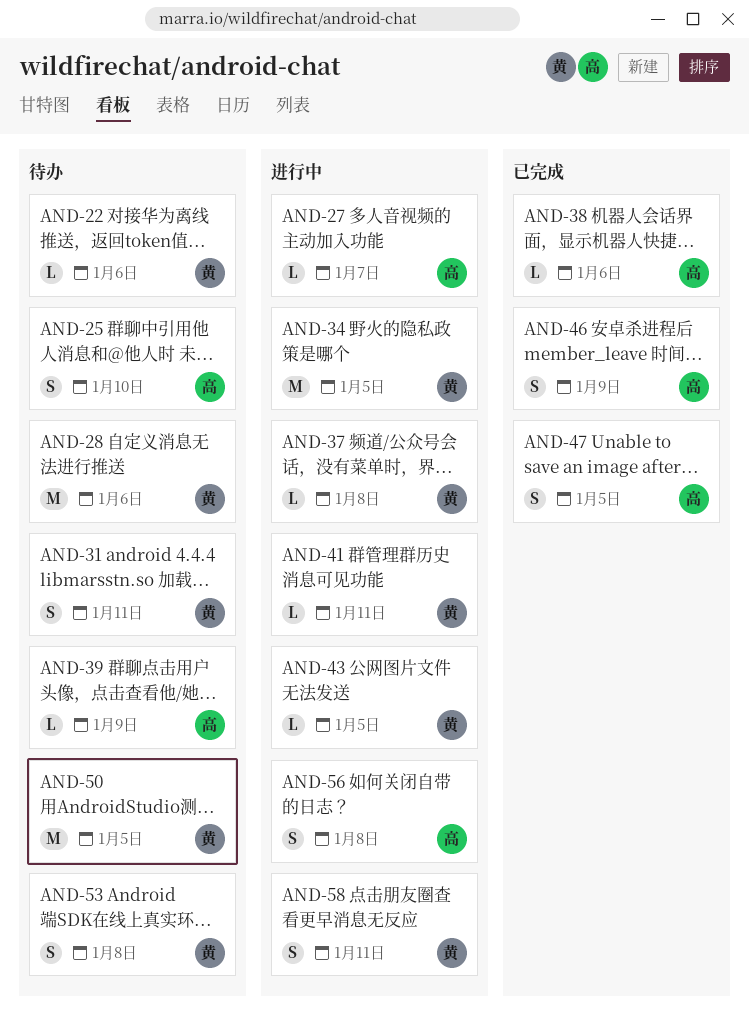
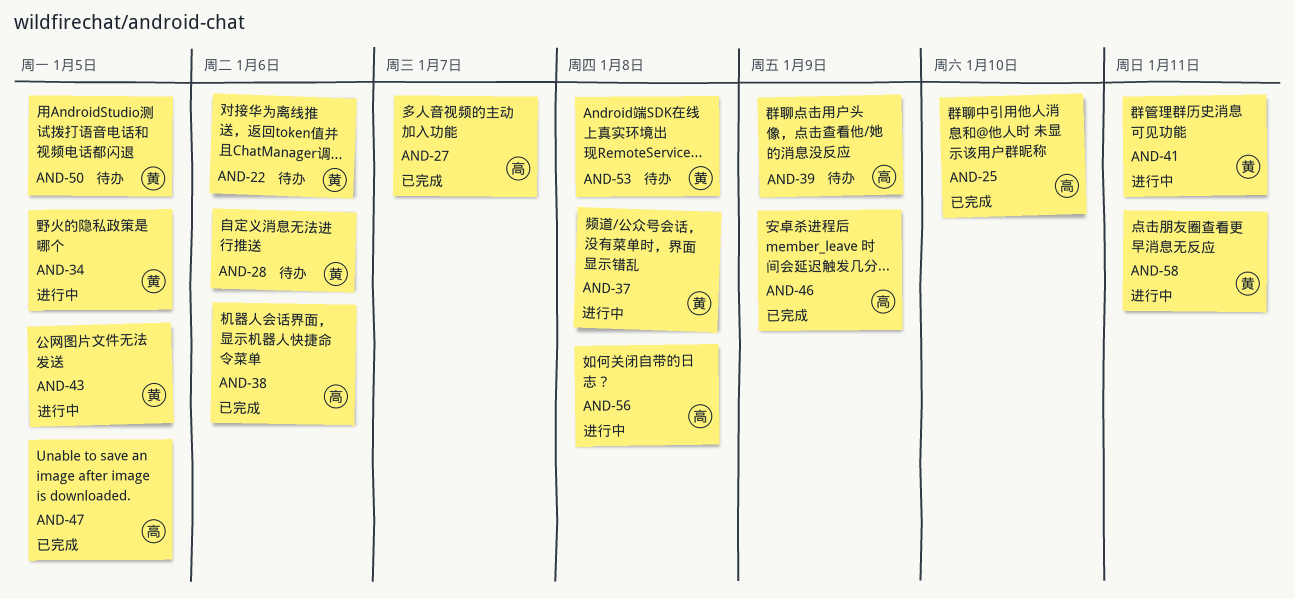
AND-25, status: 待办 -> 已完成
AND-27, status: 进行中 -> 已完成
AND-31: present -> none

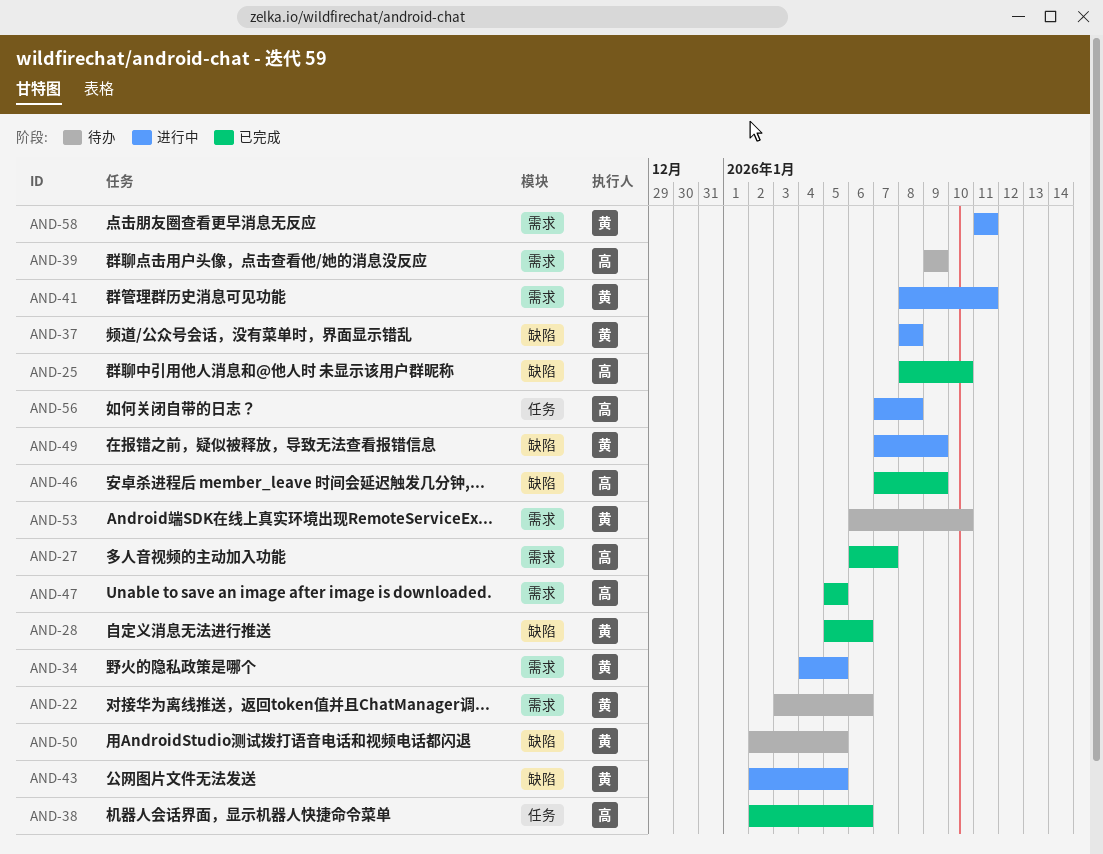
AND-28, status: 待办 -> 已完成
AND-49: none -> present
AND-53, due: Jan 8 -> Jan 10

